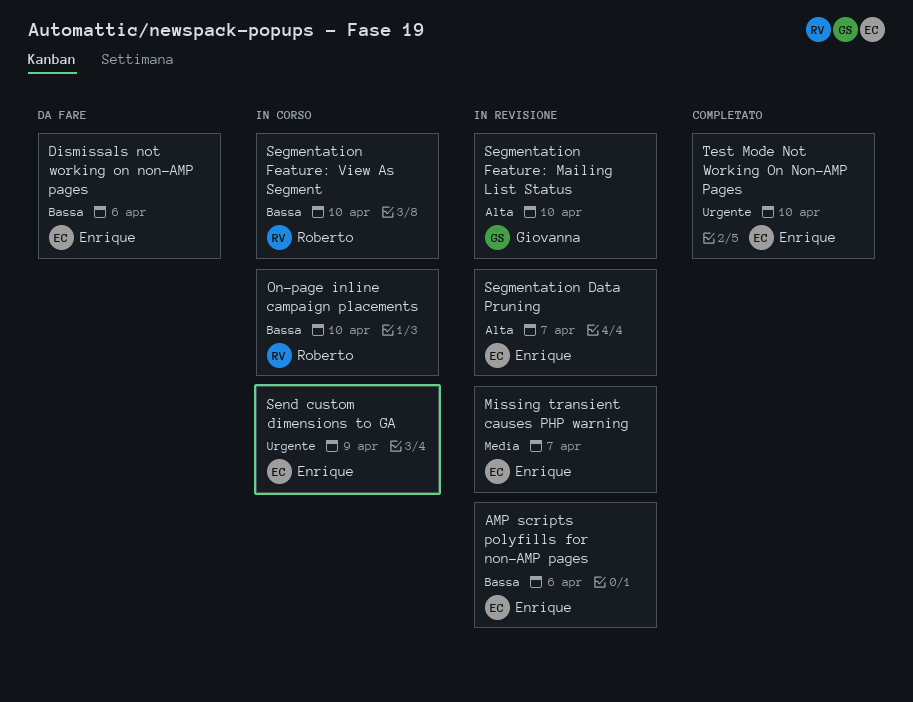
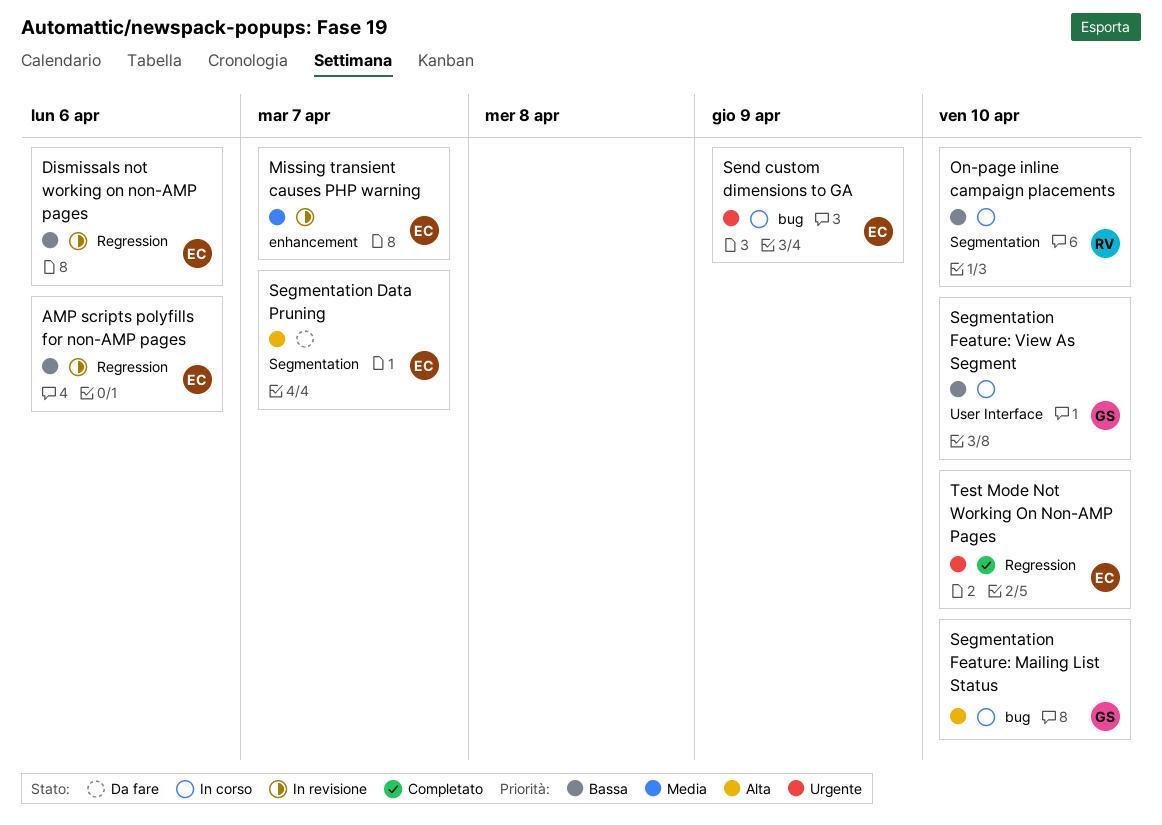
Dismissals not working on non-AMP pages, status: Da fare -> In revisione
Segmentation Data Pruning, status: In revisione -> Da fare
Segmentation Feature: Mailing List Status, status: In revisione -> In corso
Segmentation Feature: View As Segment, owner: Roberto -> Giovanna

